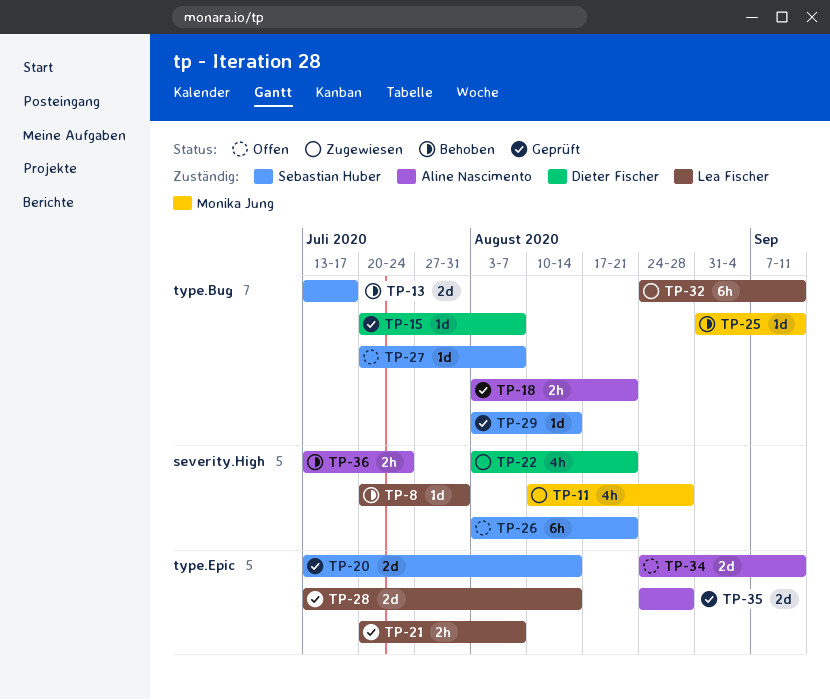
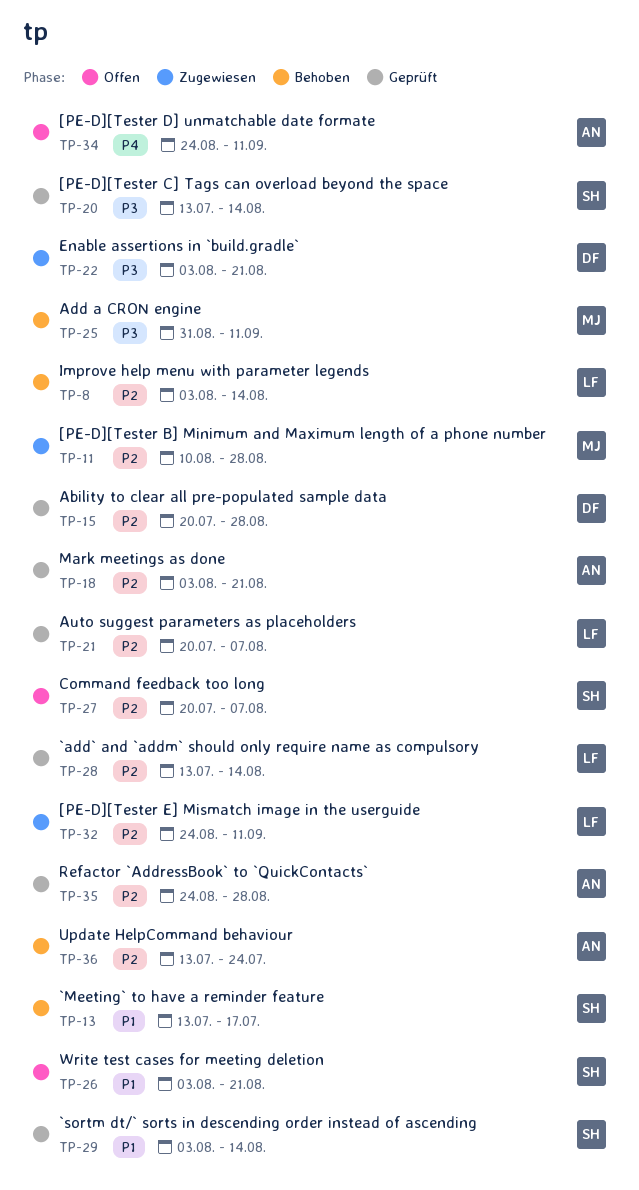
TP-8, start: Jul 20 -> Aug 3
TP-8, due: Jul 31 -> Aug 14
TP-15, due: Aug 7 -> Aug 28

